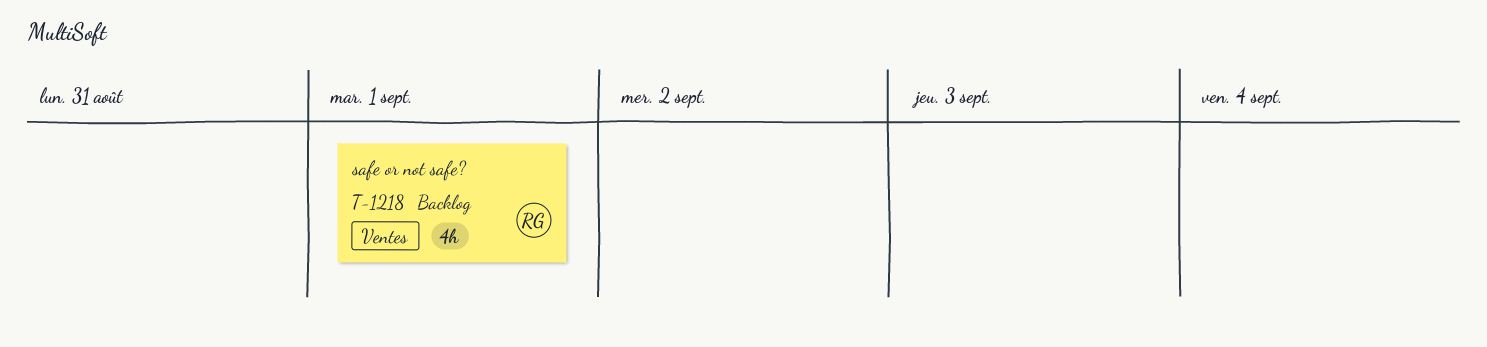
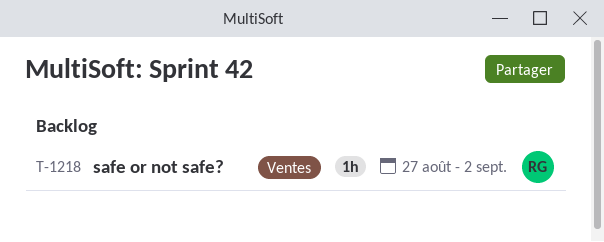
T-1218, estimate: 4h -> 1h
T-1218, due: Sep 1 -> Sep 2

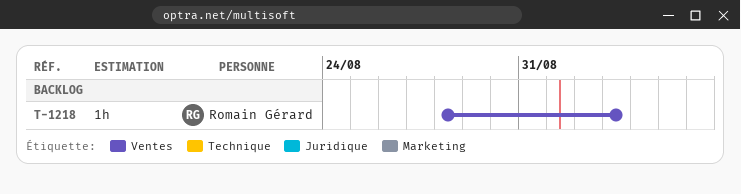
T-1218, start: Aug 27 -> Aug 28
T-1218, due: Sep 2 -> Sep 3

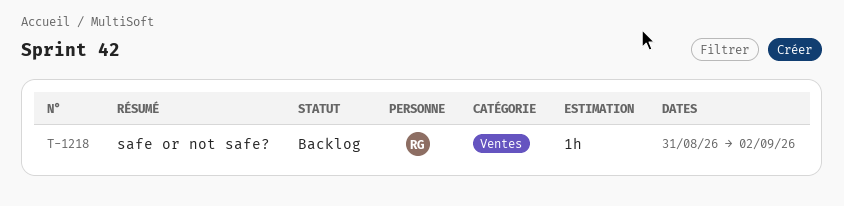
T-1218, start: Aug 28 -> Aug 31
T-1218, due: Sep 3 -> Sep 2

